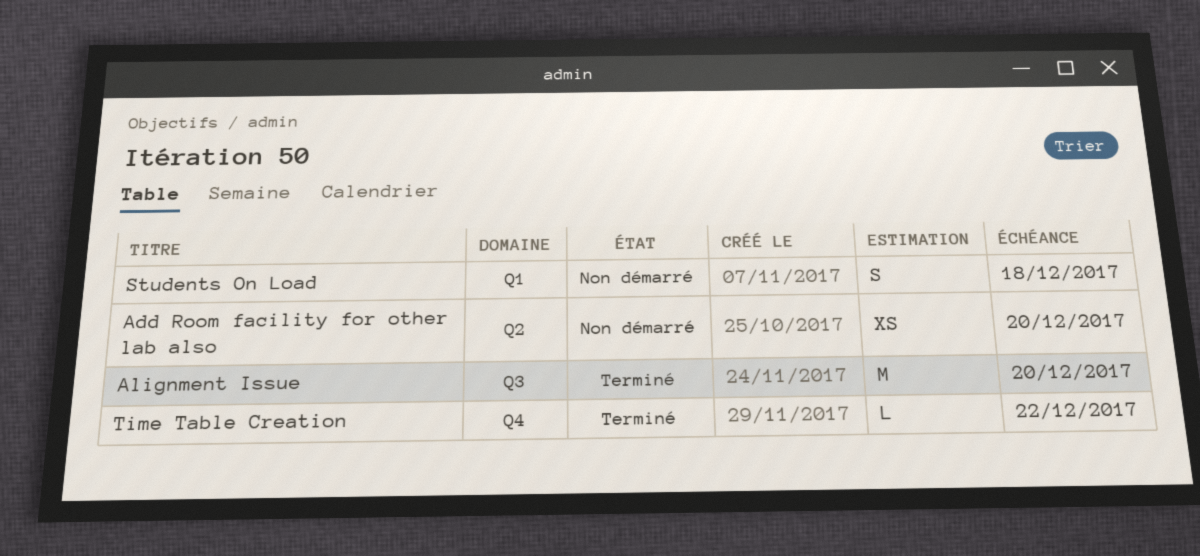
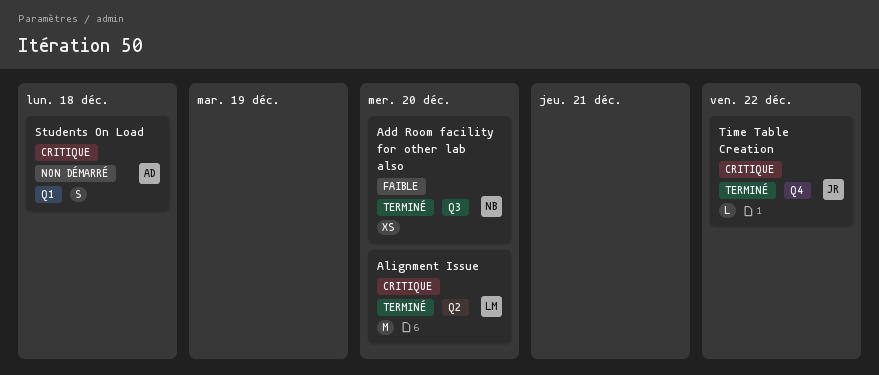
Add Room facility for other lab also, status: Non démarré -> Terminé
Add Room facility for other lab also, label: Q2 -> Q3
Alignment Issue, label: Q3 -> Q2

